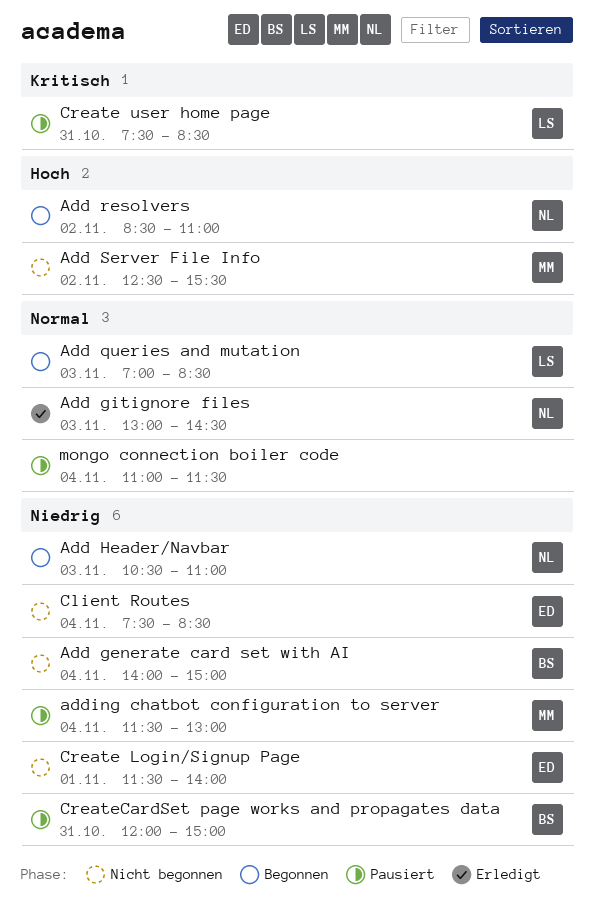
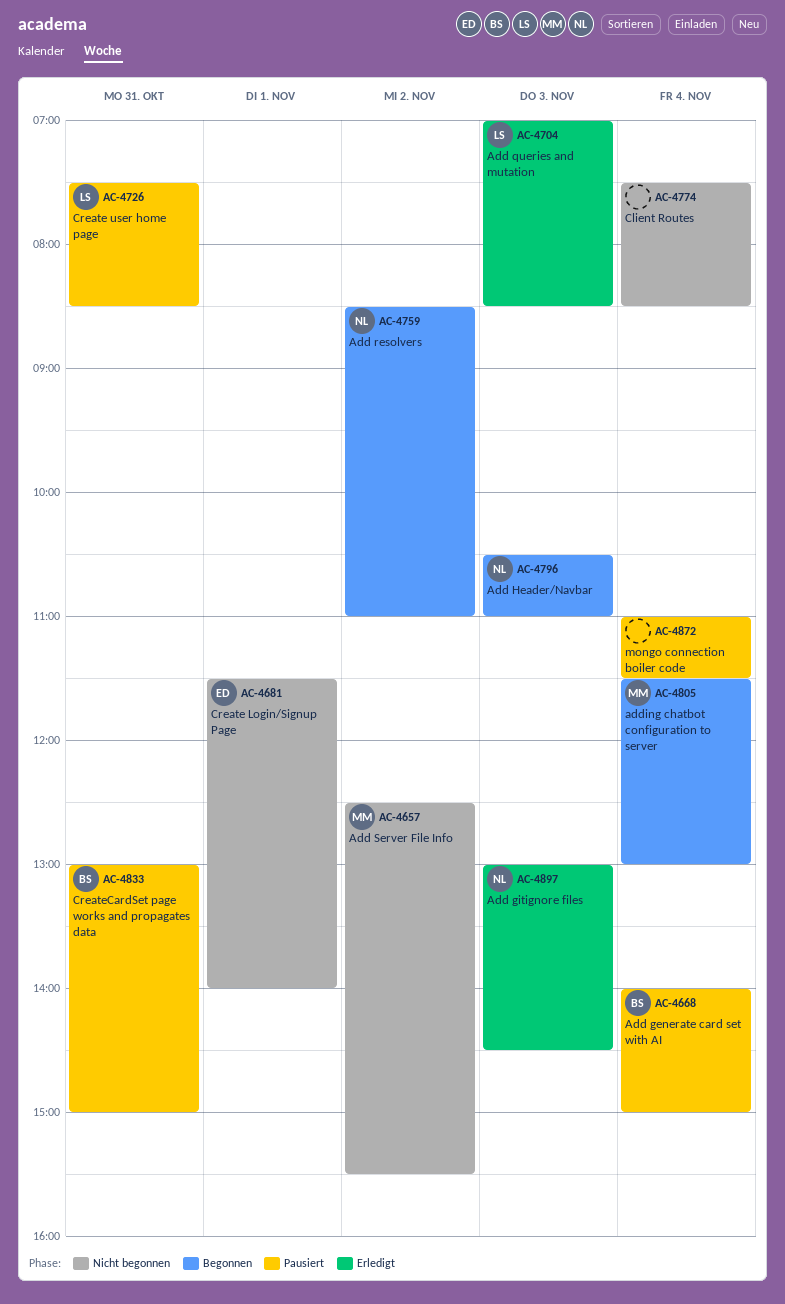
Add generate card set with AI, status: Nicht begonnen -> Pausiert
Add queries and mutation, status: Begonnen -> Erledigt
adding chatbot configuration to server, status: Pausiert -> Begonnen
Client Routes, owner: ED -> none
CreateCardSet page works and propagates data, begins: 12:00 -> 13:00

